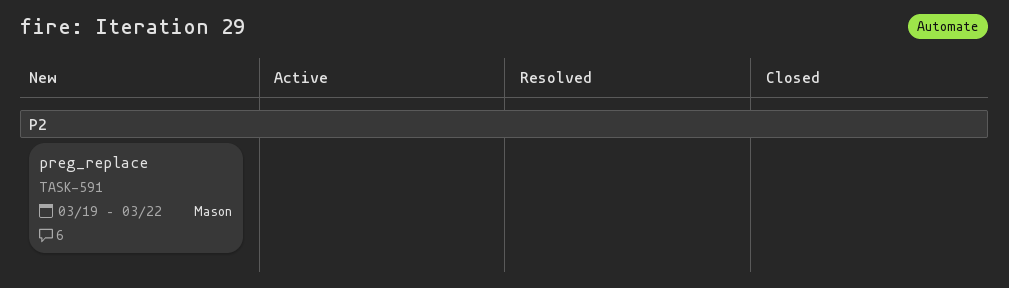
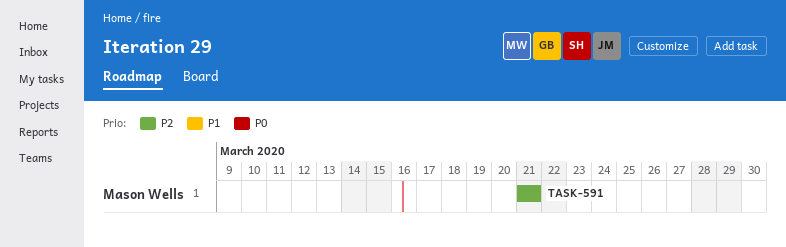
TASK-591, start: Mar 19 -> Mar 21
TASK-591, due: Mar 22 -> Mar 21

